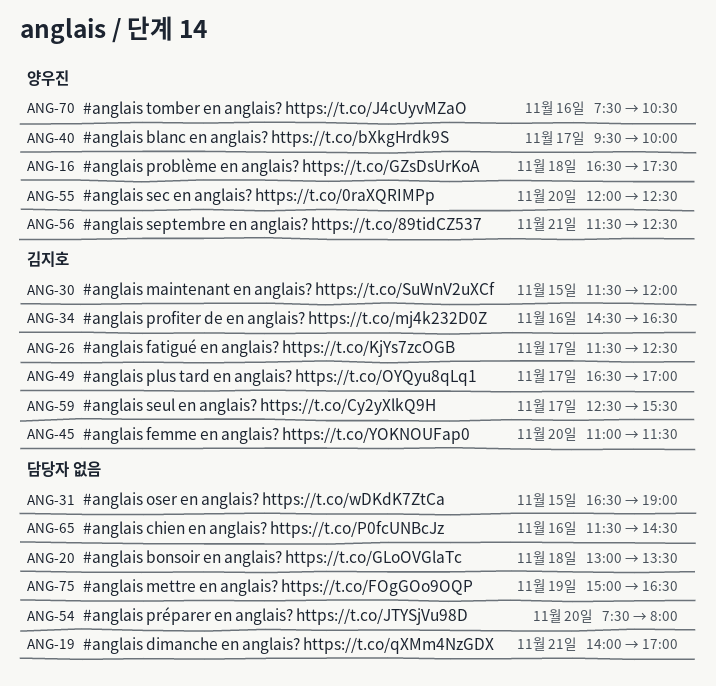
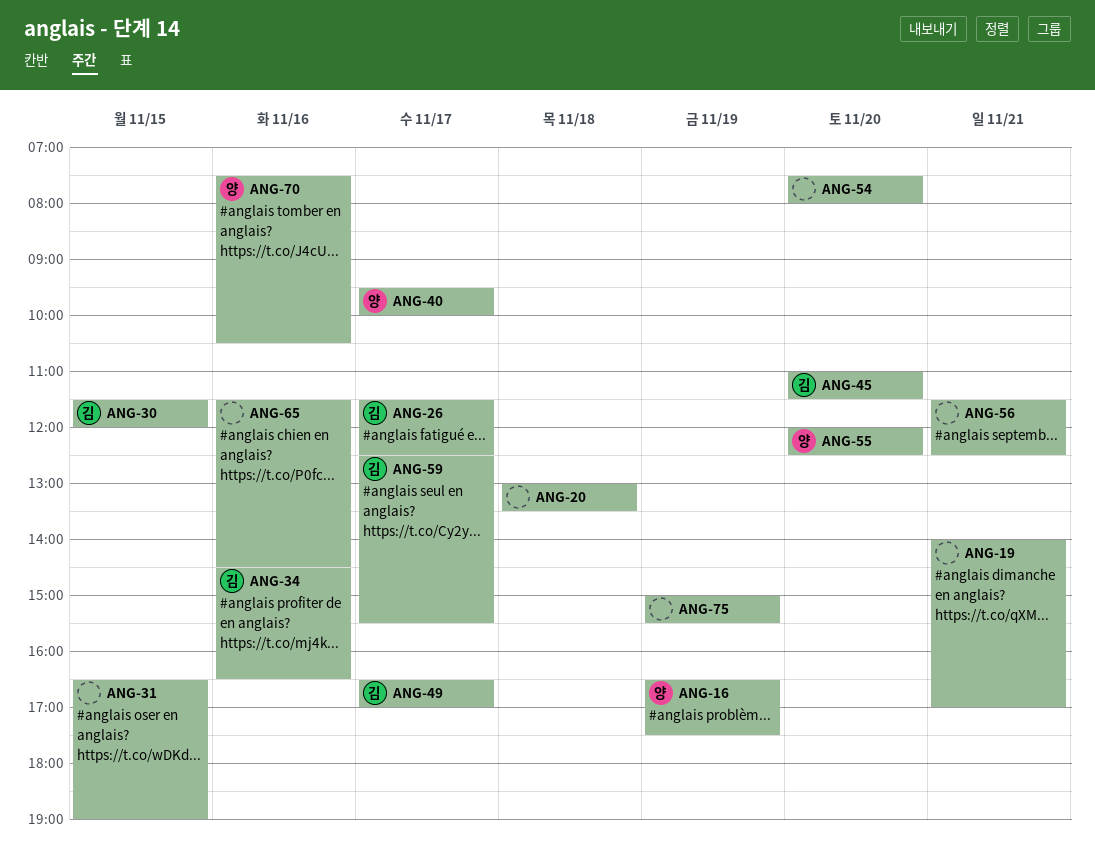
ANG-16, day: Nov 18 -> Nov 19
ANG-56, owner: 양우진 -> none
ANG-75, ends: 16:30 -> 15:30

